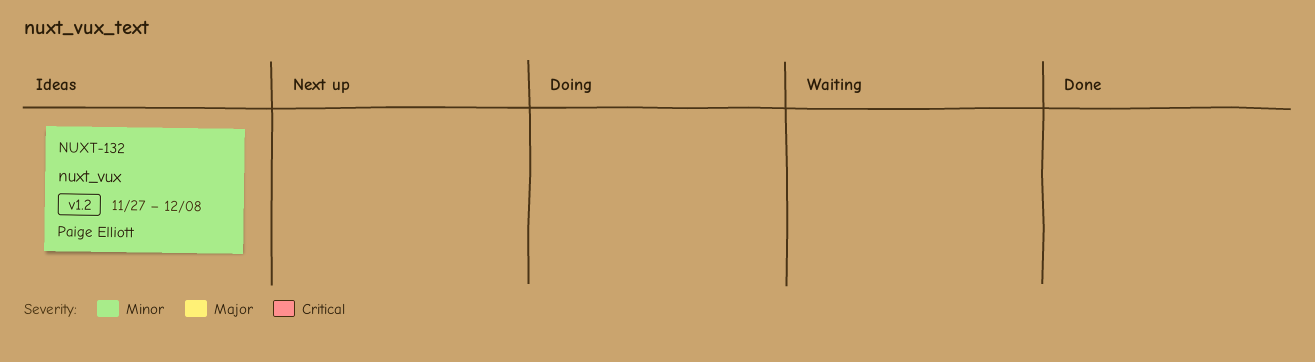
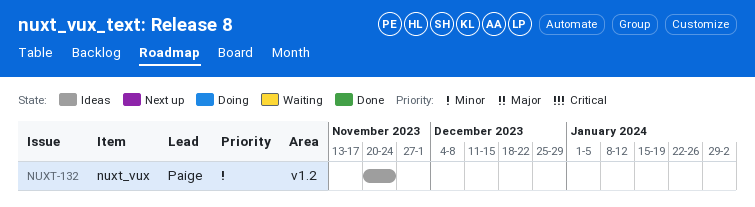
NUXT-132, start: Nov 27 -> Nov 20
NUXT-132, due: Dec 8 -> Nov 24

